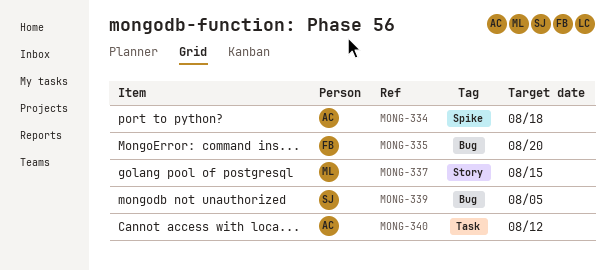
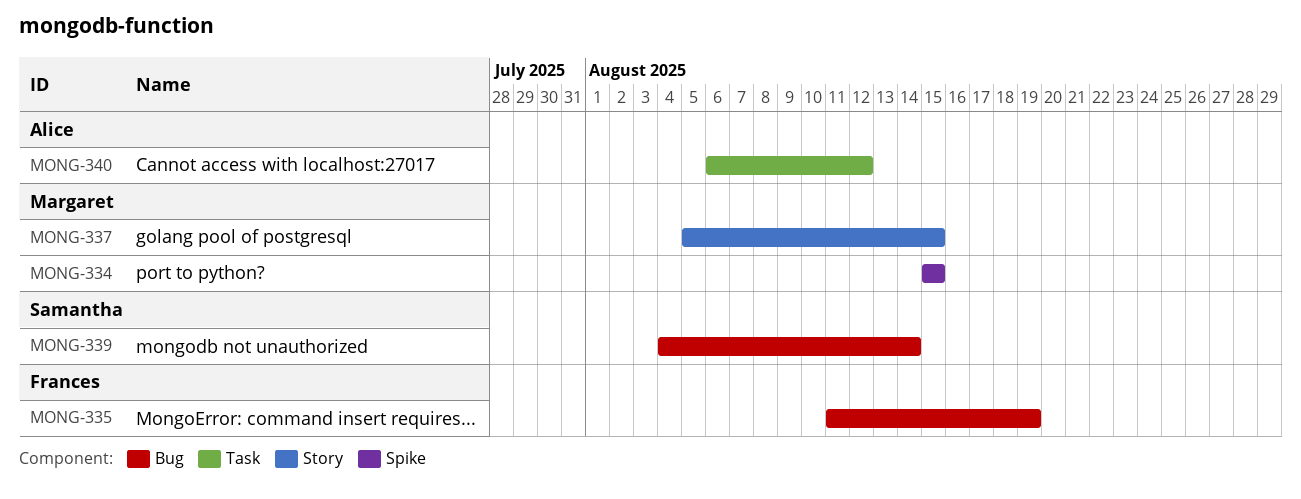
MONG-334, owner: Alice -> Margaret
MONG-334, due: Aug 18 -> Aug 15
MONG-335, due: Aug 20 -> Aug 19
MONG-339, due: Aug 5 -> Aug 14

